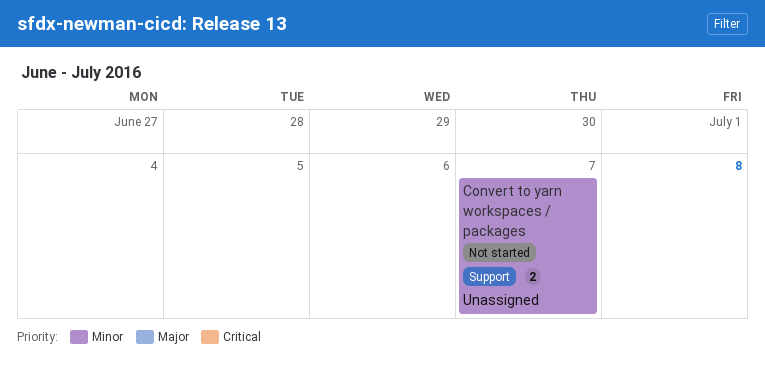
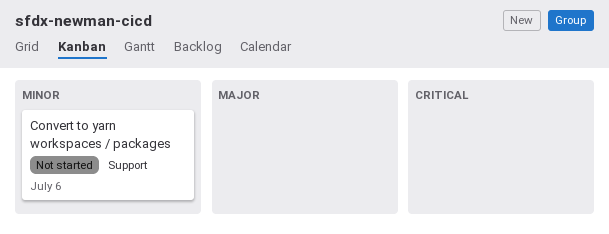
Convert to yarn workspaces / packages, due: Jul 7 -> Jul 6

